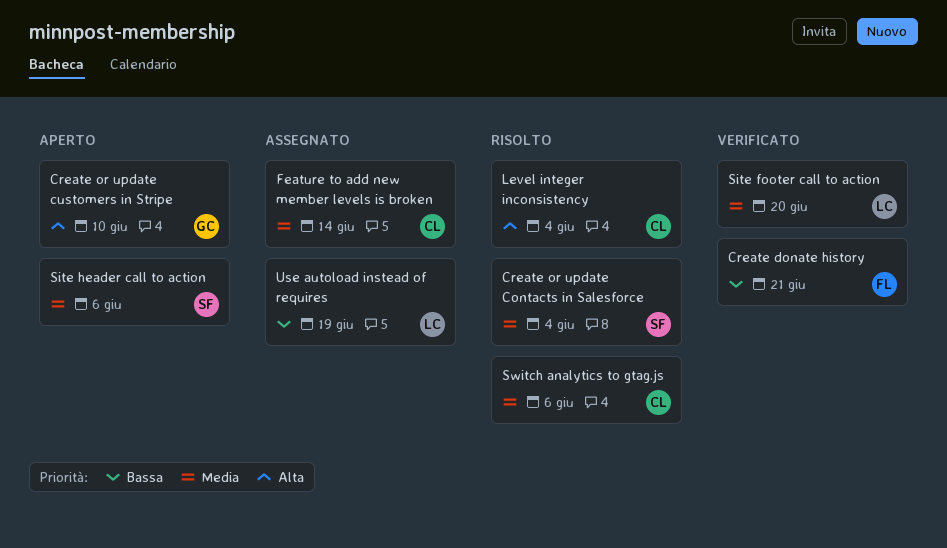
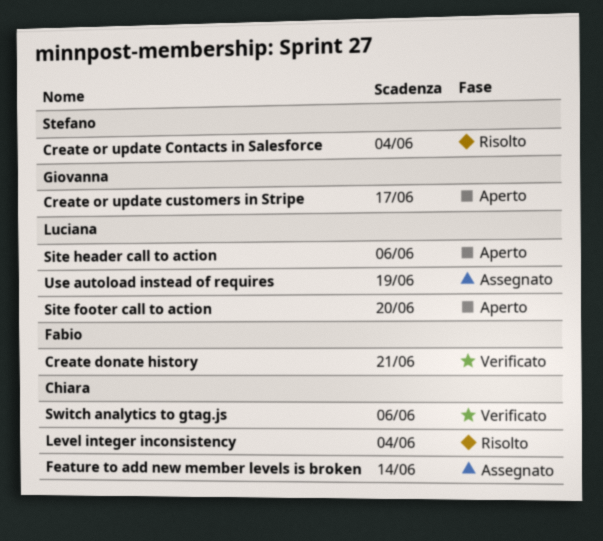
Create or update customers in Stripe, due: Jun 10 -> Jun 17
Site footer call to action, status: Verificato -> Aperto
Site header call to action, owner: Stefano -> Luciana
Switch analytics to gtag.js, status: Risolto -> Verificato

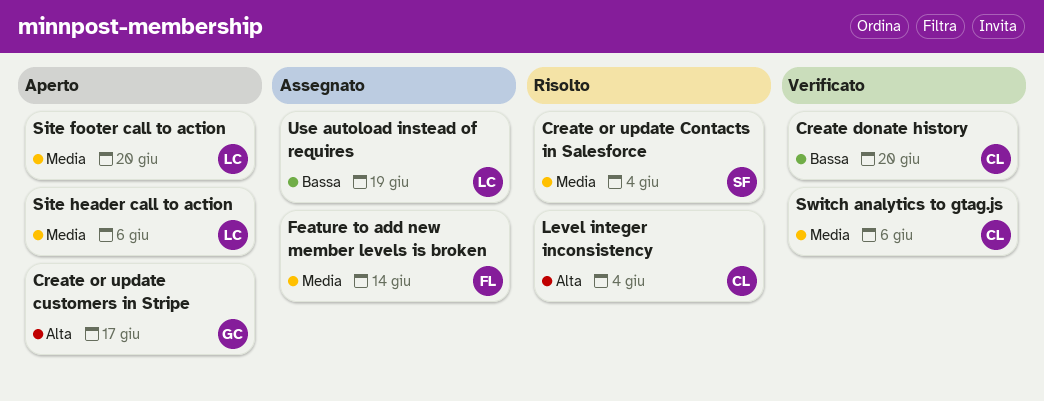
Create donate history, owner: Fabio -> Chiara
Create donate history, due: Jun 21 -> Jun 20
Feature to add new member levels is broken, owner: Chiara -> Fabio

